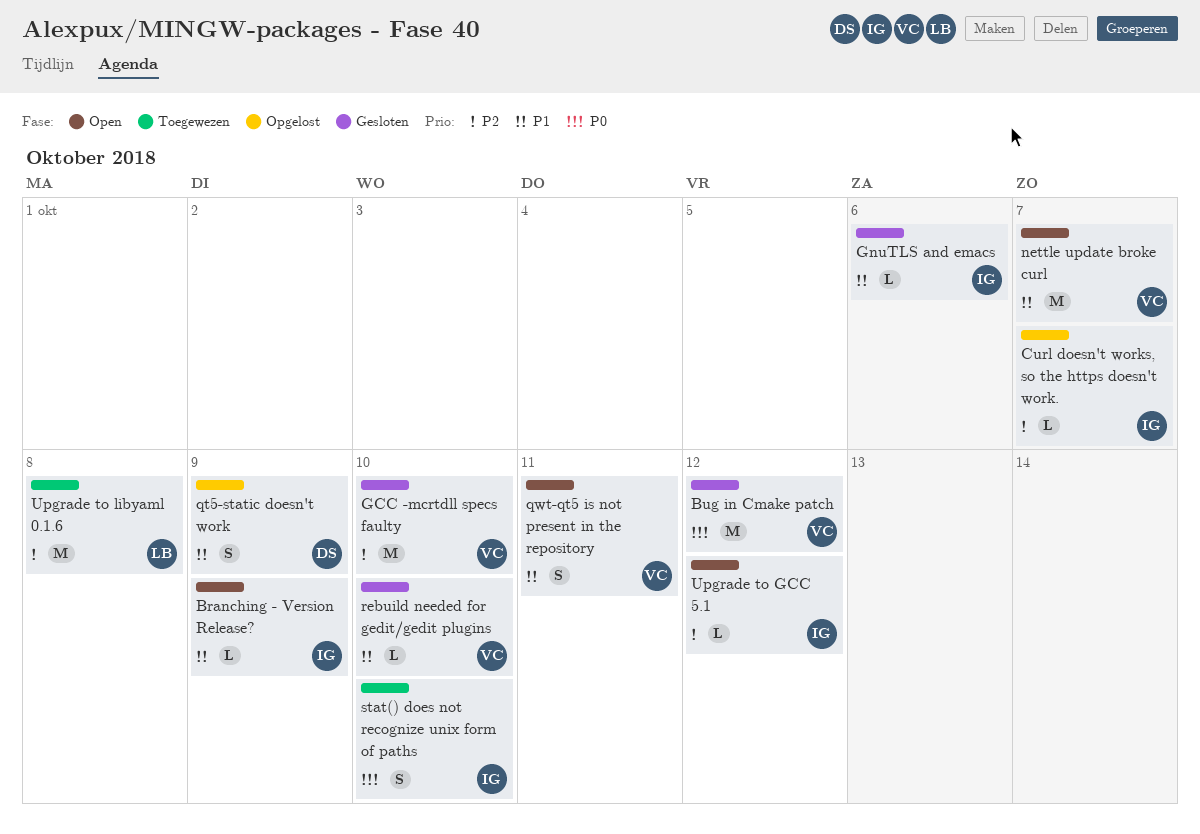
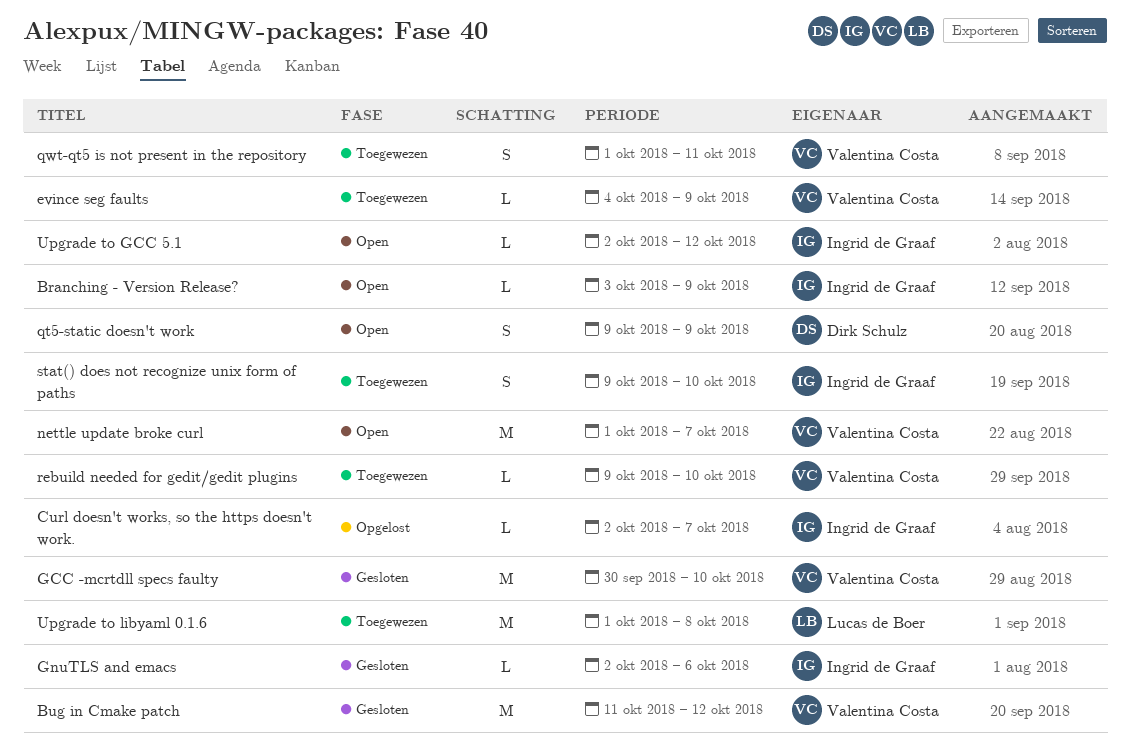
evince seg faults: none -> present
qt5-static doesn't work, status: Opgelost -> Open
qwt-qt5 is not present in the repository, status: Open -> Toegewezen
rebuild needed for gedit/gedit plugins, status: Gesloten -> Toegewezen

